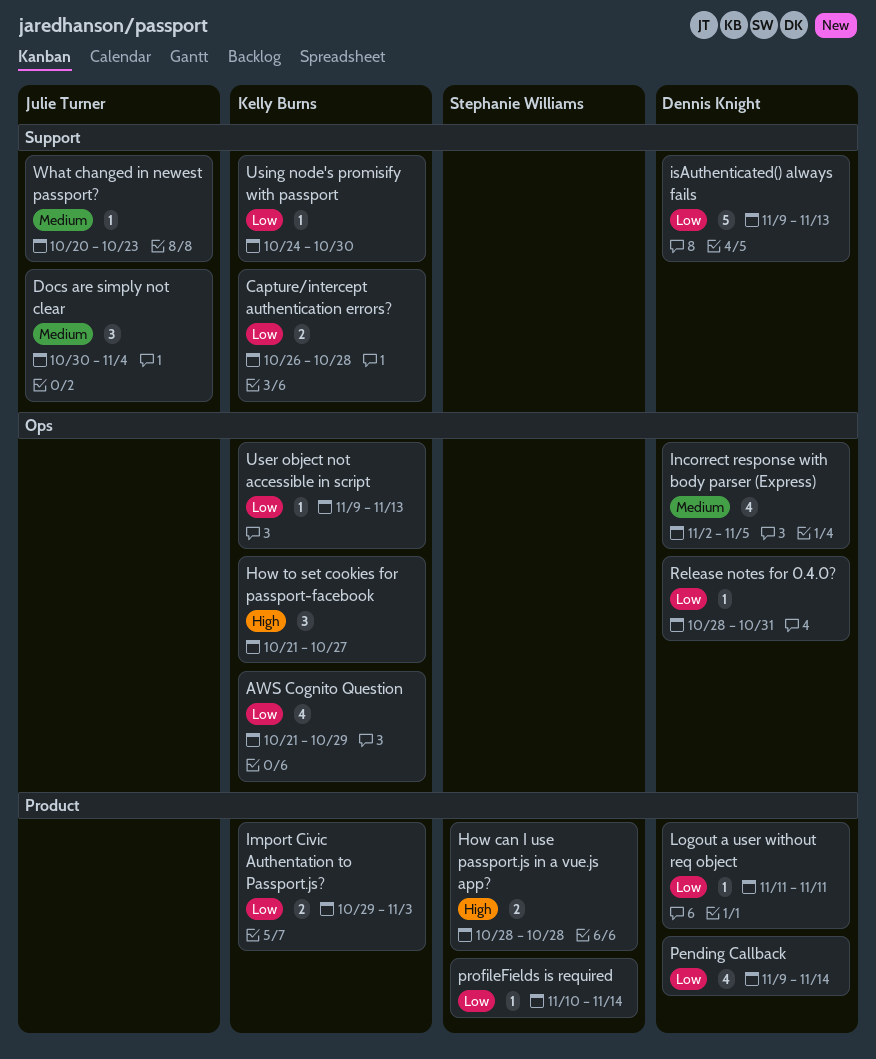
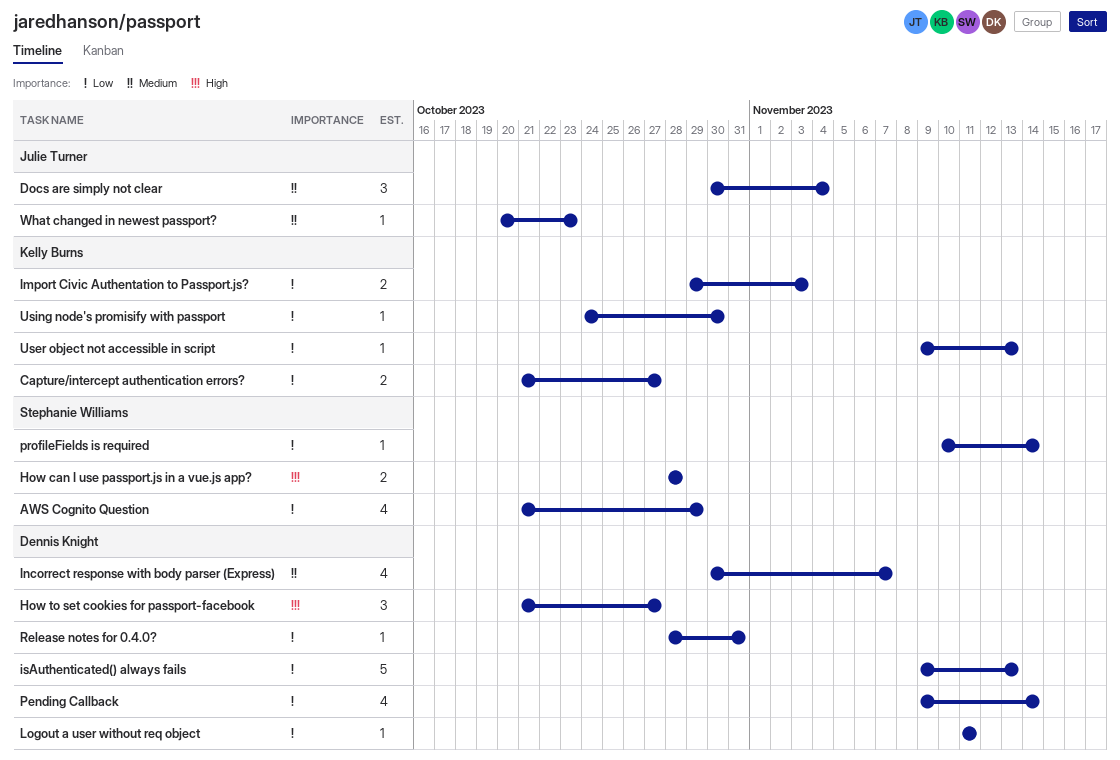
AWS Cognito Question, owner: Kelly Burns -> Stephanie Williams
Capture/intercept authentication errors?, start: Oct 26 -> Oct 21
Capture/intercept authentication errors?, due: Oct 28 -> Oct 27
How to set cookies for passport-facebook, owner: Kelly Burns -> Dennis Knight
Incorrect response with body parser (Express), start: Nov 2 -> Oct 30
Incorrect response with body parser (Express), due: Nov 5 -> Nov 7

